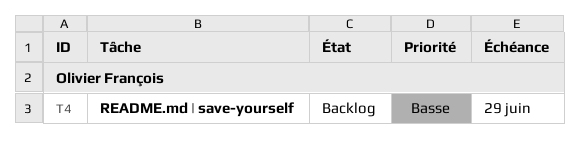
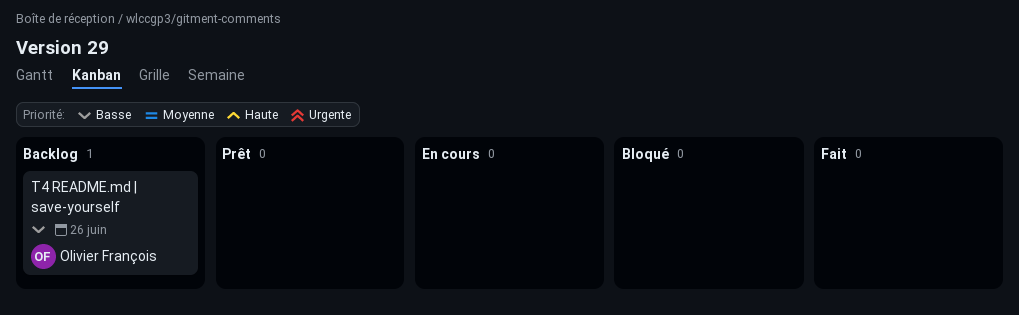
T4, due: Jun 29 -> Jun 26

